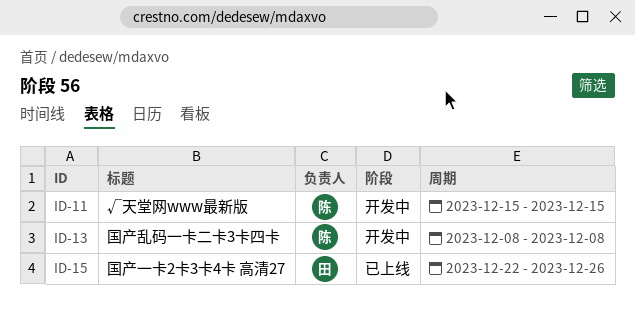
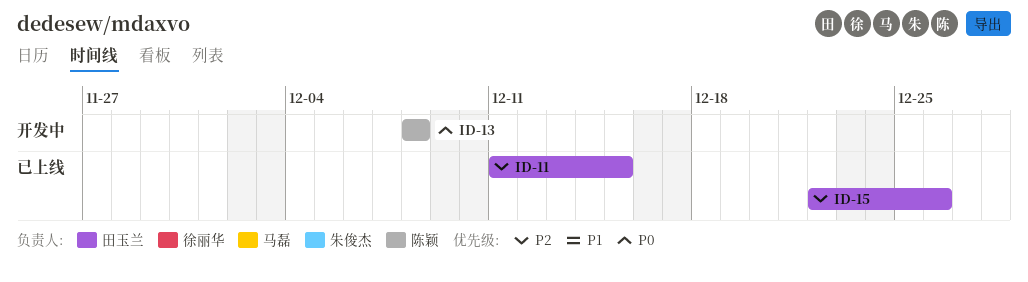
ID-11, status: 开发中 -> 已上线
ID-11, owner: 陈颖 -> 田玉兰
ID-11, start: Dec 15 -> Dec 11

